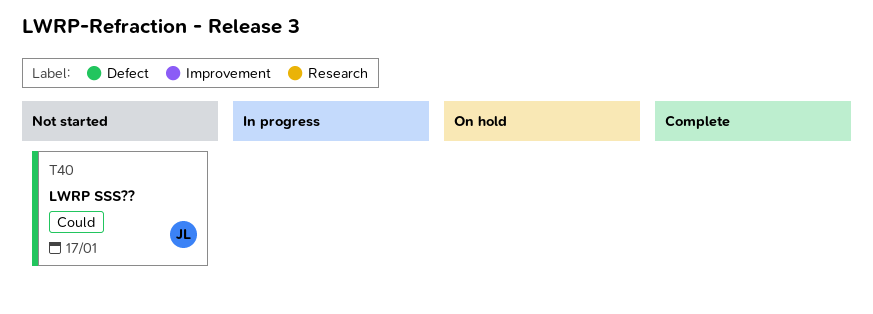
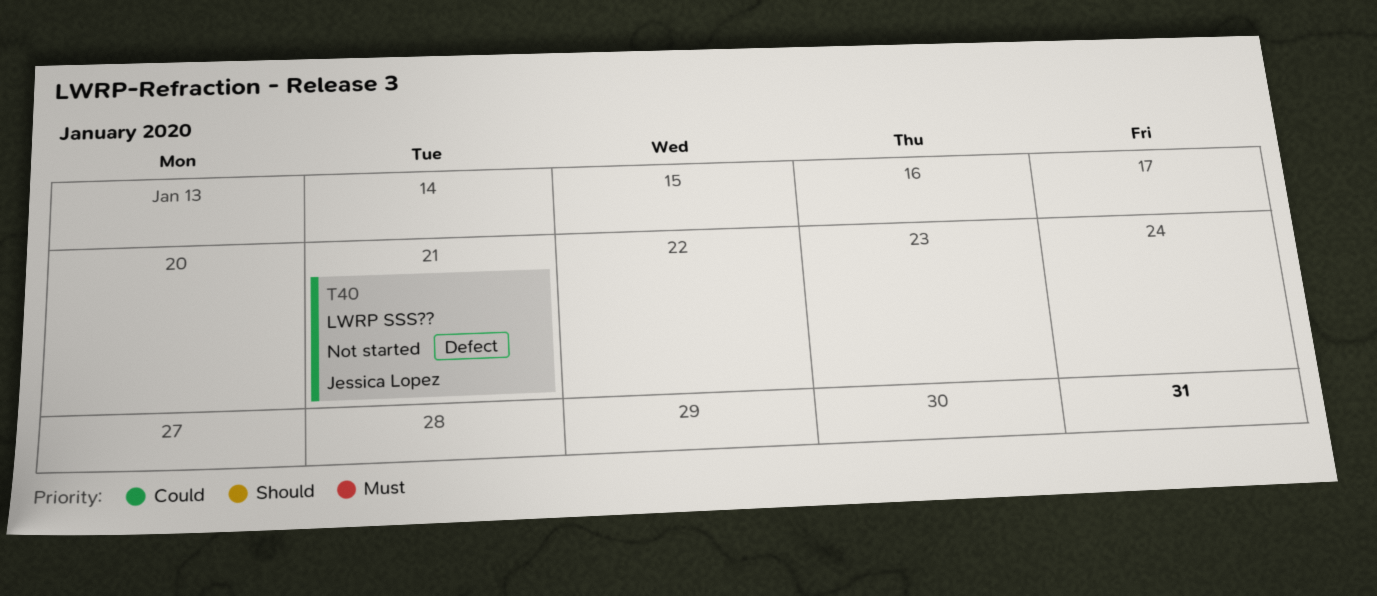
T40, due: Jan 17 -> Jan 21

